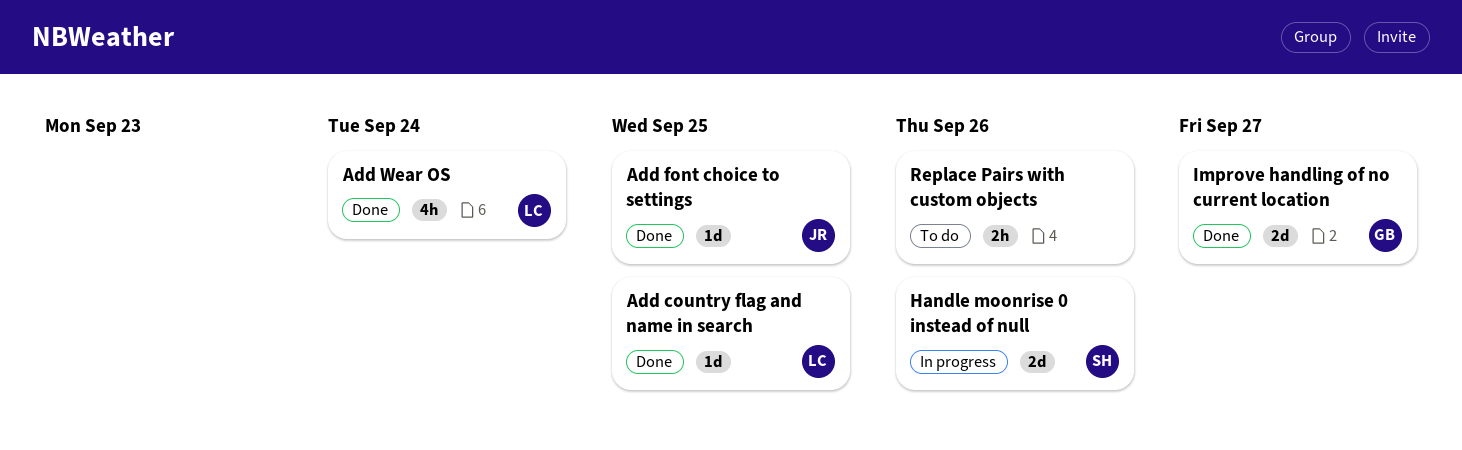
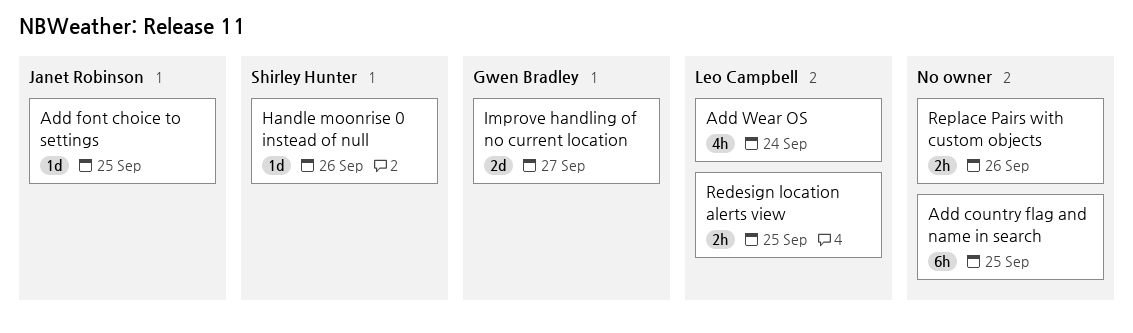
Add country flag and name in search, owner: Leo Campbell -> none
Add country flag and name in search, estimate: 1d -> 6h
Handle moonrise 0 instead of null, estimate: 2d -> 1d
Redesign location alerts view: none -> present

